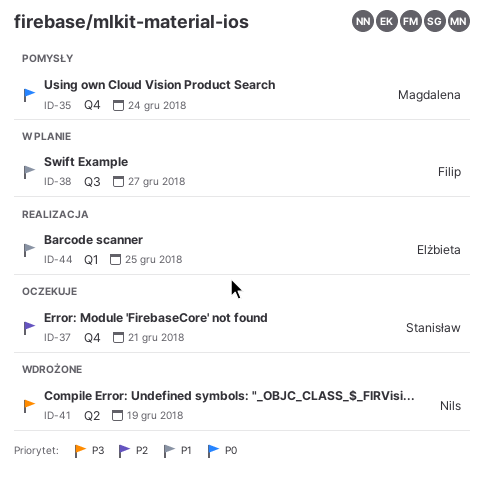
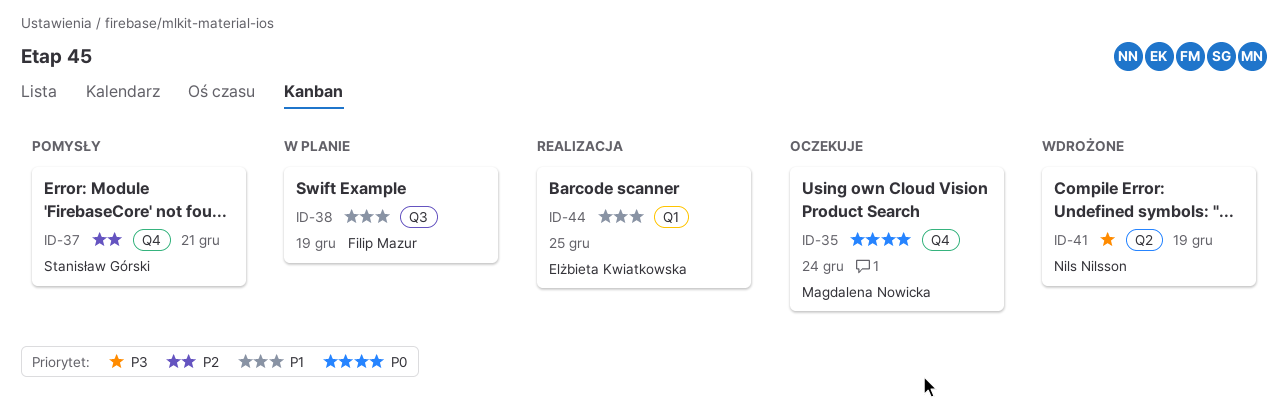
ID-35, status: Pomysły -> Oczekuje
ID-37, status: Oczekuje -> Pomysły
ID-38, due: Dec 27 -> Dec 19

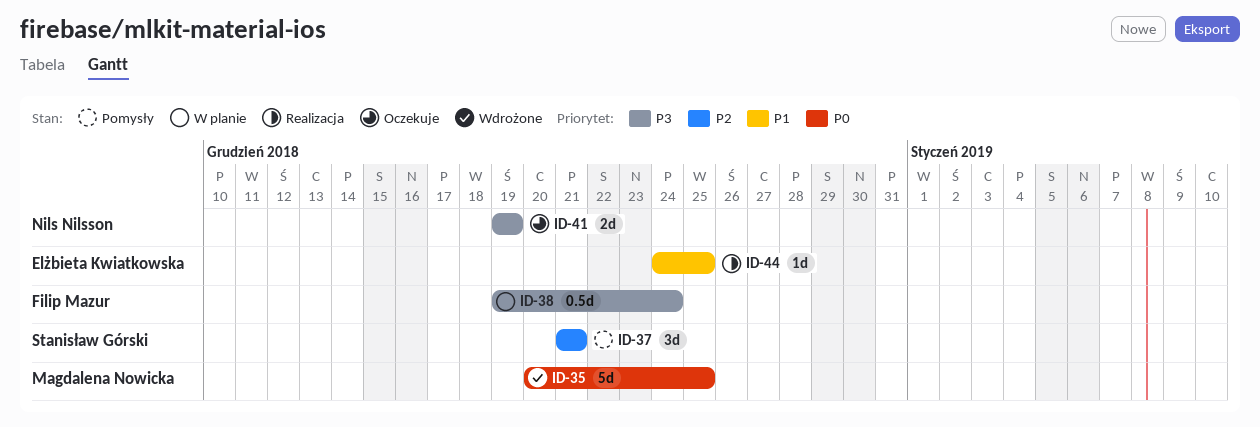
ID-35, status: Oczekuje -> Wdrożone
ID-35, due: Dec 24 -> Dec 25
ID-38, priority: P1 -> P3
ID-38, due: Dec 19 -> Dec 24
ID-41, status: Wdrożone -> Oczekuje

